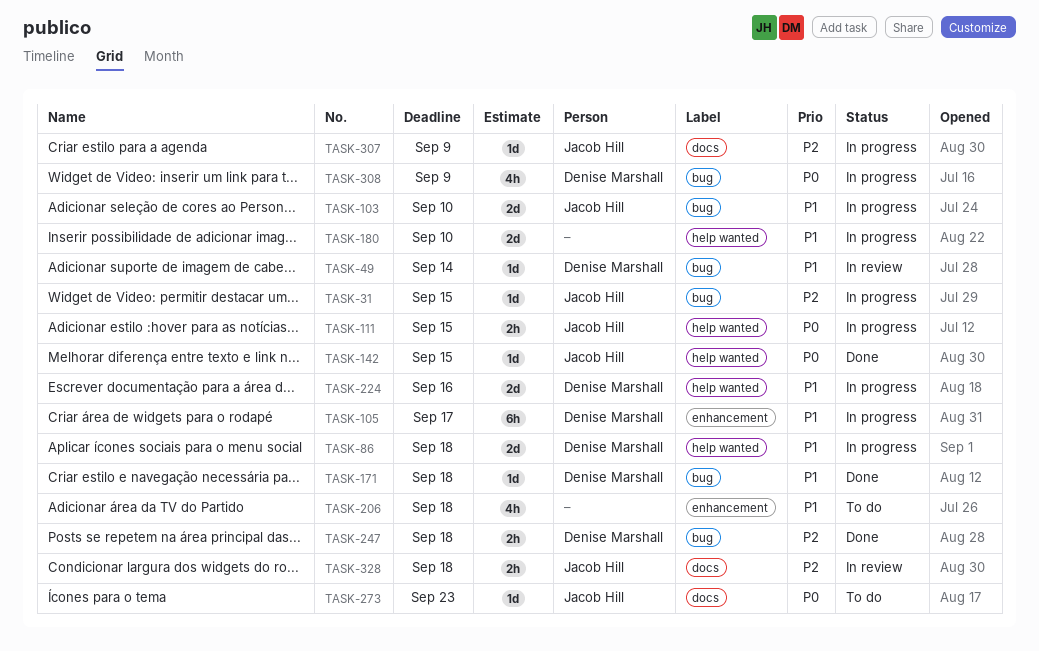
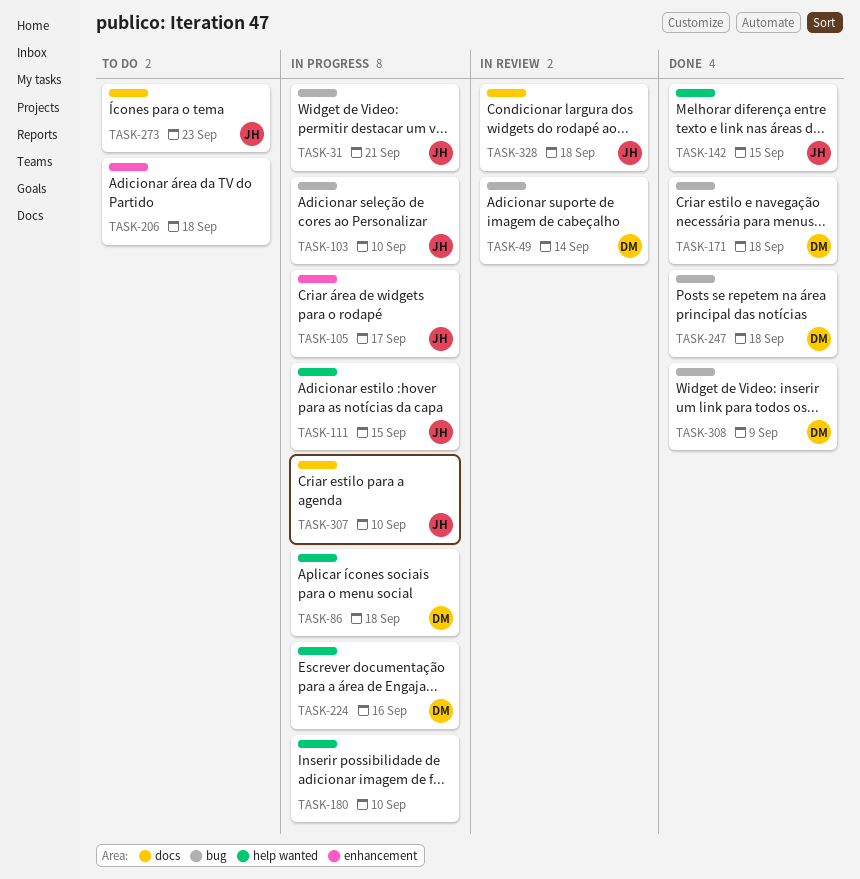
TASK-31, due: Sep 15 -> Sep 21
TASK-105, owner: Denise Marshall -> Jacob Hill
TASK-307, due: Sep 9 -> Sep 10
TASK-308, status: In progress -> Done

